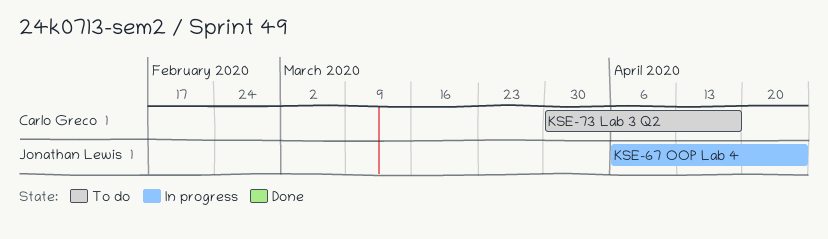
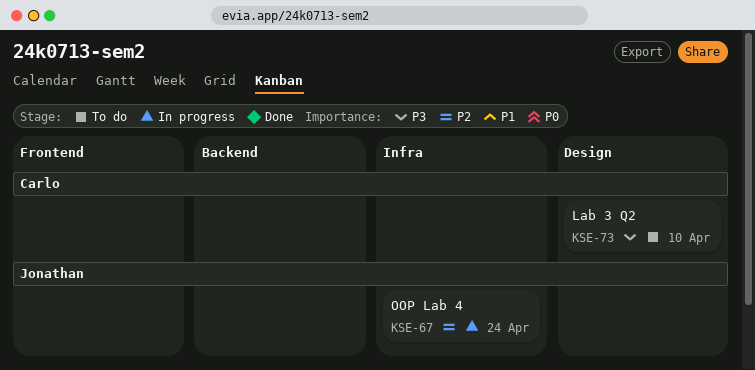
KSE-73, due: Apr 17 -> Apr 10

